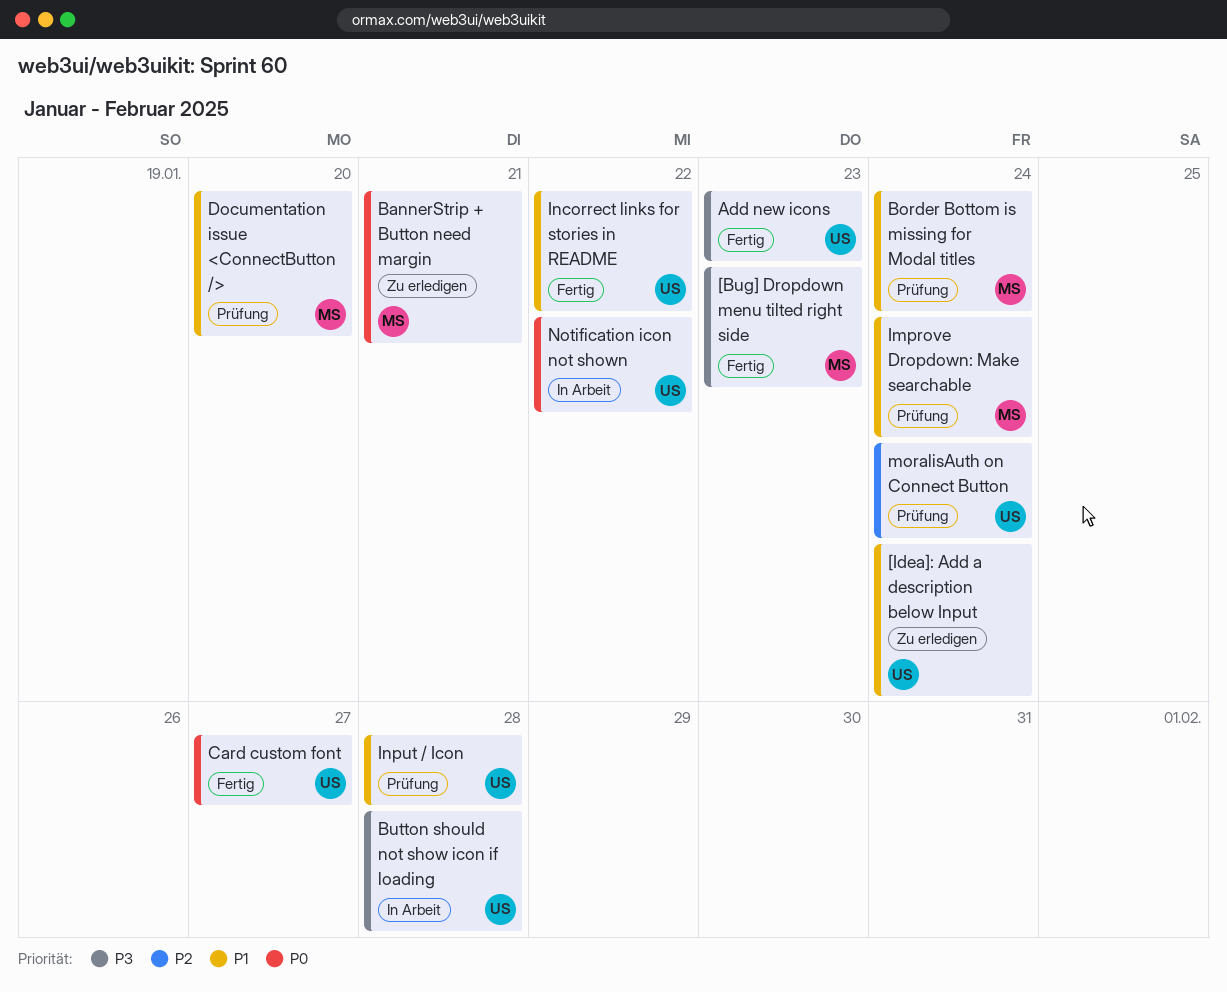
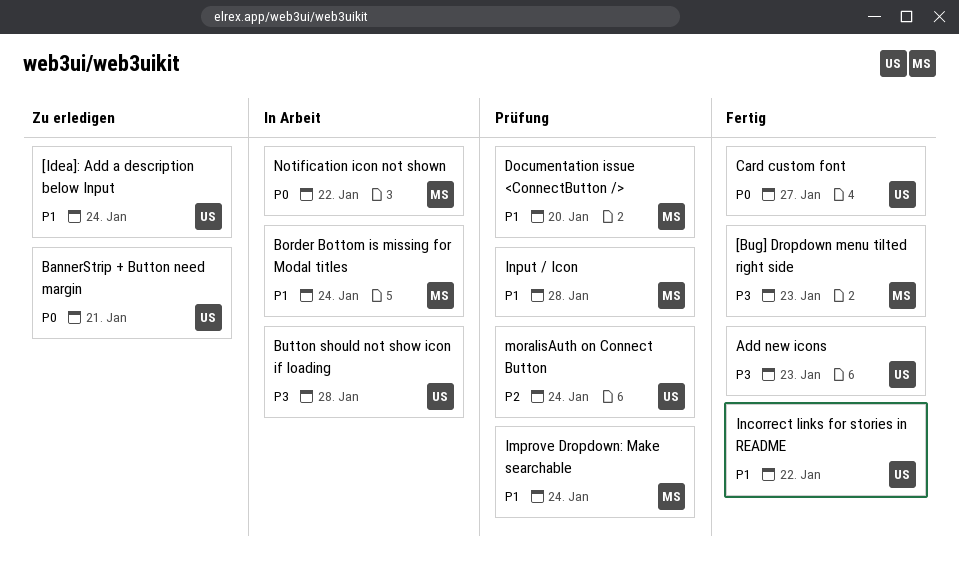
BannerStrip + Button need margin, owner: MS -> US
Border Bottom is missing for Modal titles, status: Prüfung -> In Arbeit
Input / Icon, owner: US -> MS
Notification icon not shown, owner: US -> MS

